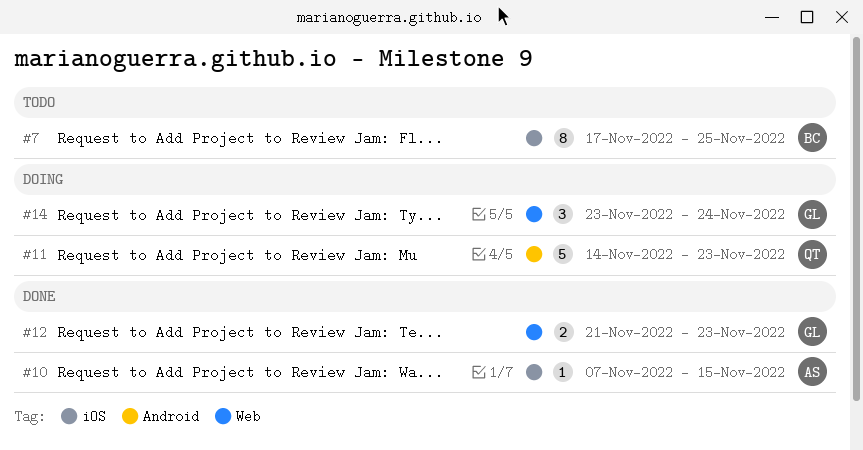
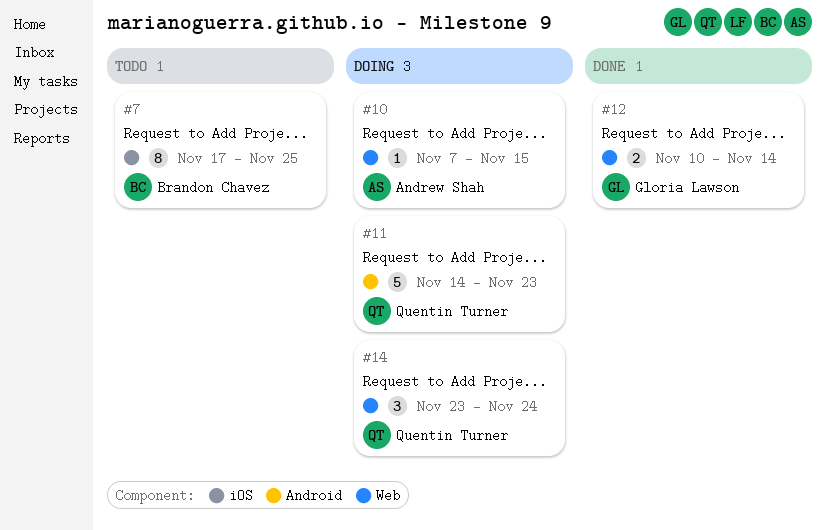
#10, status: Done -> Doing
#10, label: iOS -> Web
#12, start: Nov 21 -> Nov 10
#12, due: Nov 23 -> Nov 14
#14, owner: Gloria Lawson -> Quentin Turner

